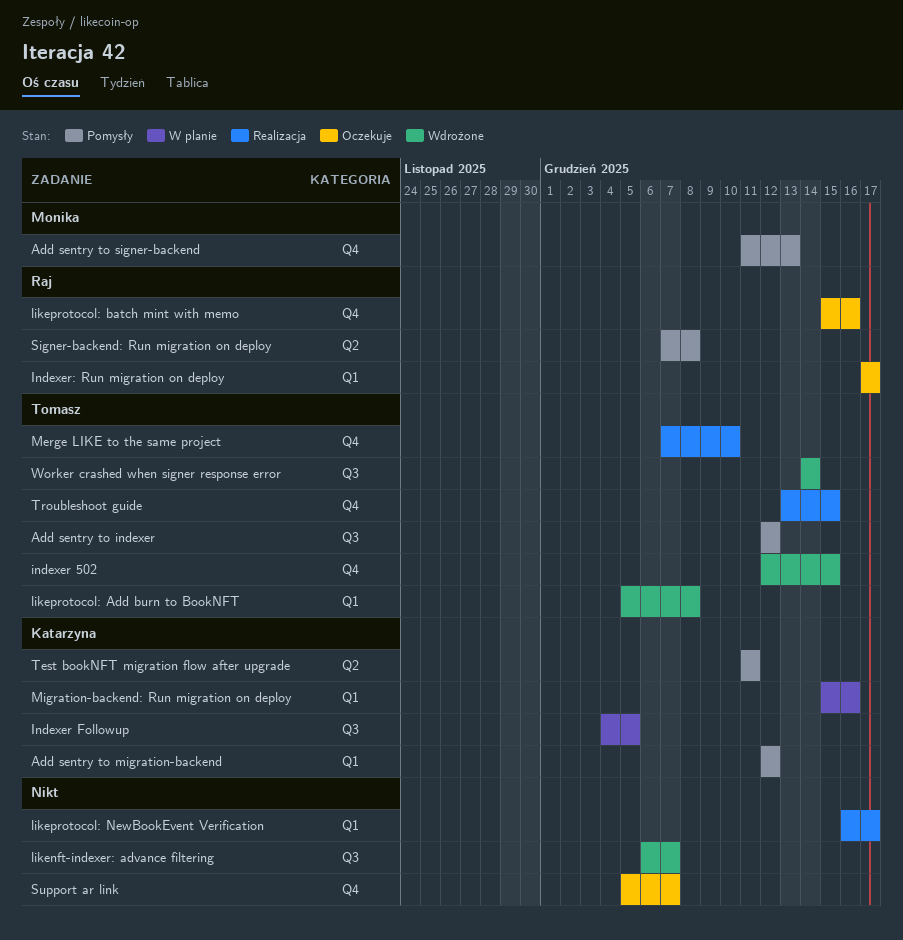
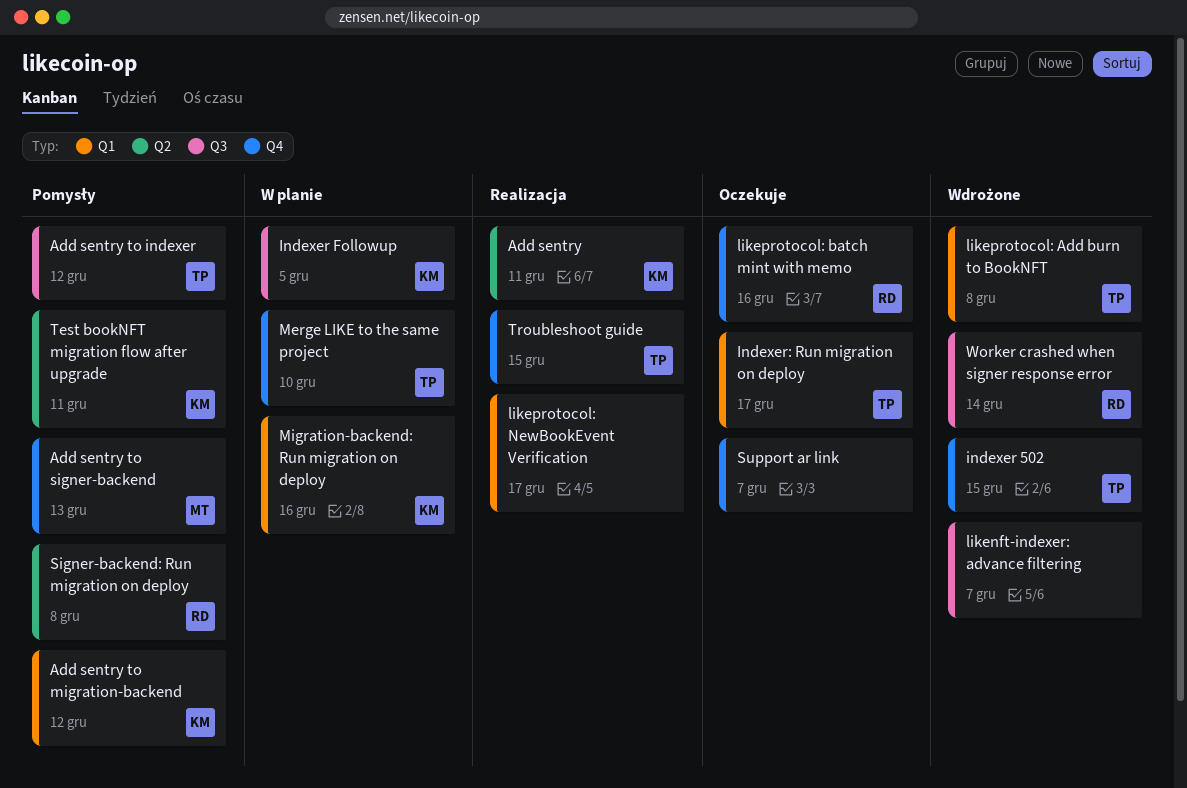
Add sentry: none -> present
Indexer: Run migration on deploy, owner: Raj -> Tomasz
Merge LIKE to the same project, status: Realizacja -> W planie
Worker crashed when signer response error, owner: Tomasz -> Raj

